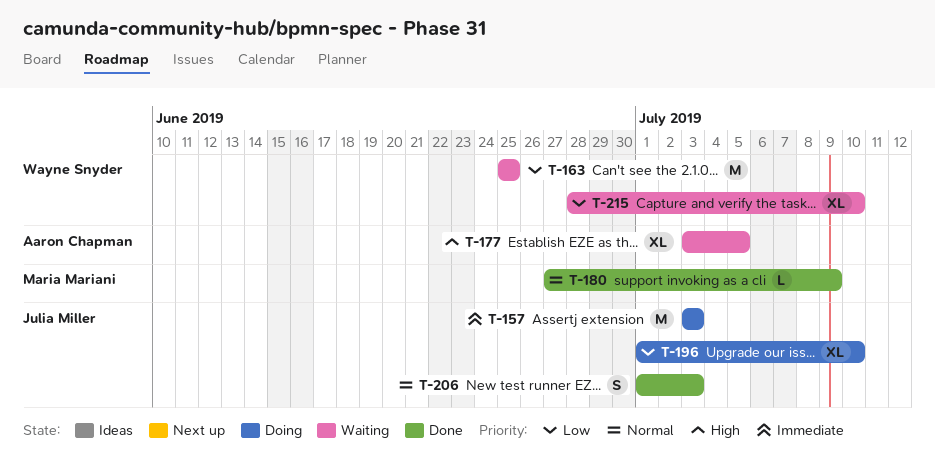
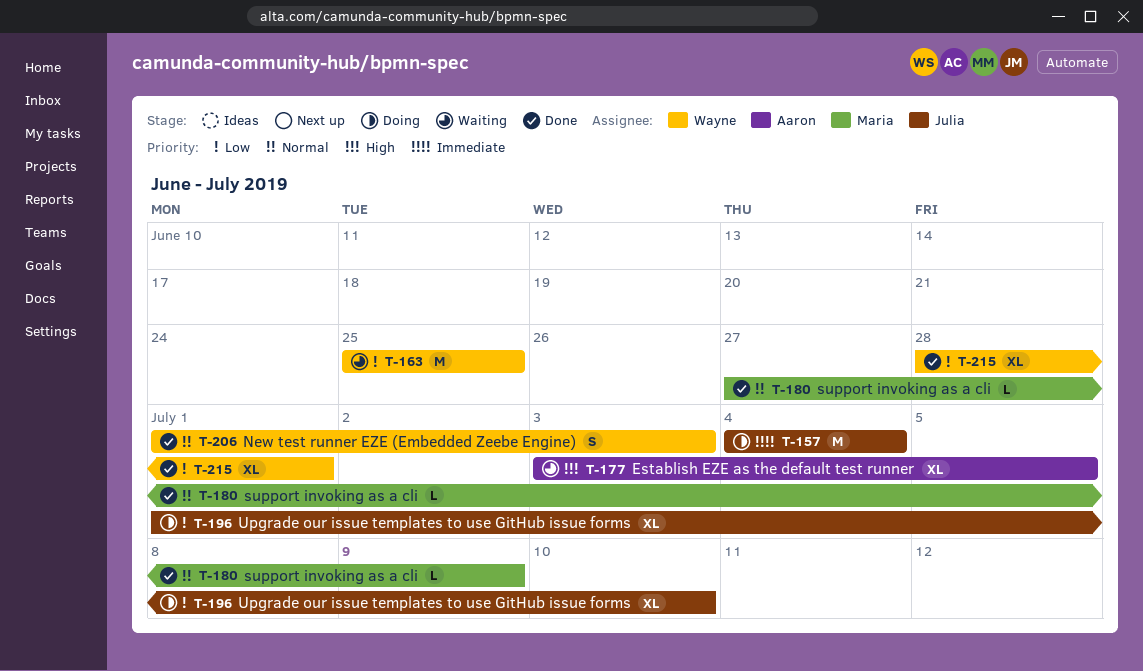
T-157, start: Jul 3 -> Jul 4
T-157, due: Jul 3 -> Jul 4
T-206, owner: Julia Miller -> Wayne Snyder
T-215, status: Waiting -> Done
T-215, due: Jul 10 -> Jul 1

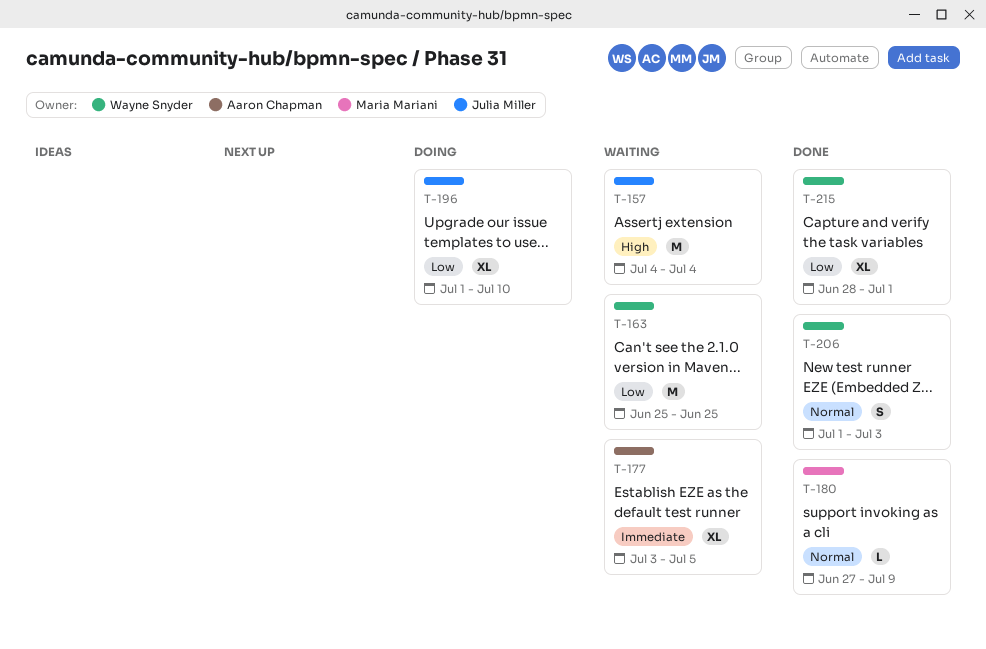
T-157, status: Doing -> Waiting
T-157, priority: Immediate -> High
T-177, priority: High -> Immediate

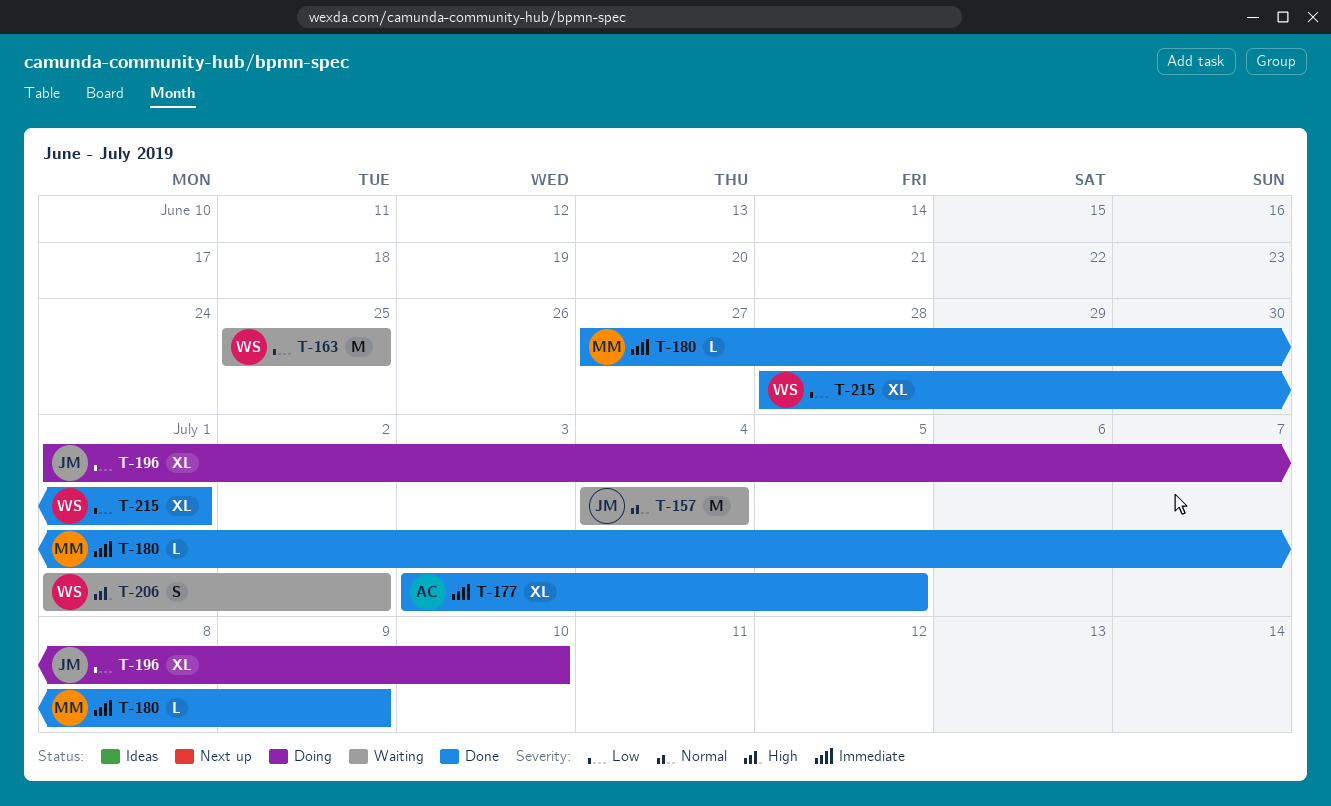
T-157, priority: High -> Normal
T-177, status: Waiting -> Done
T-180, priority: Normal -> Immediate
T-206, status: Done -> Waiting
T-206, priority: Normal -> High
T-206, due: Jul 3 -> Jul 2

